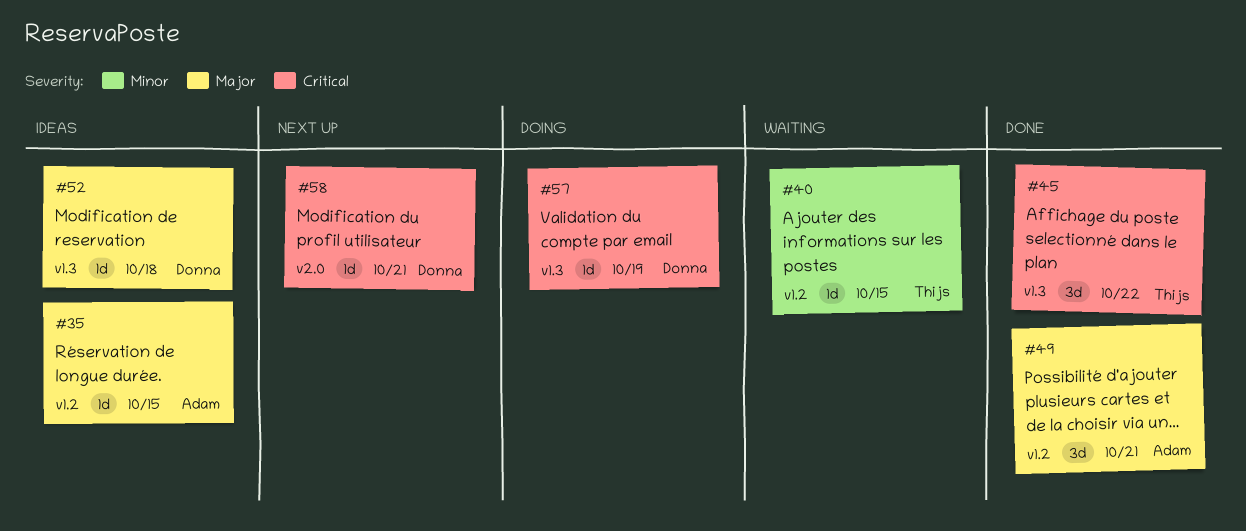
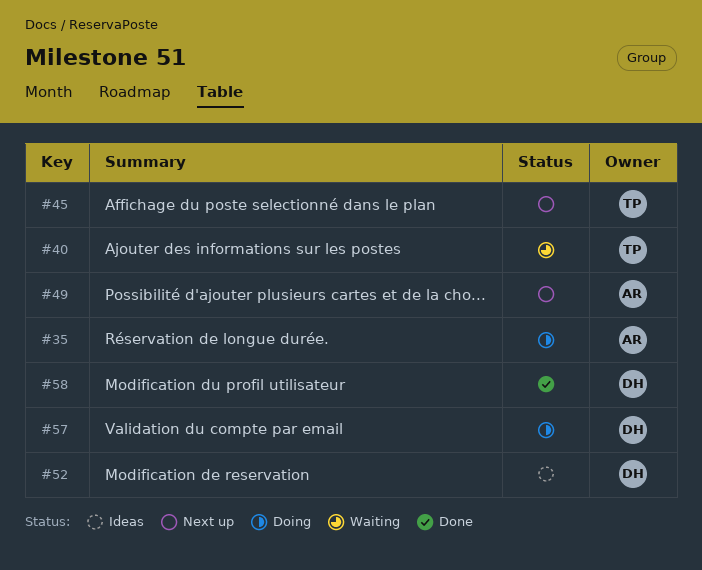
#35, status: Ideas -> Doing
#45, status: Done -> Next up
#49, status: Done -> Next up
#58, status: Next up -> Done

